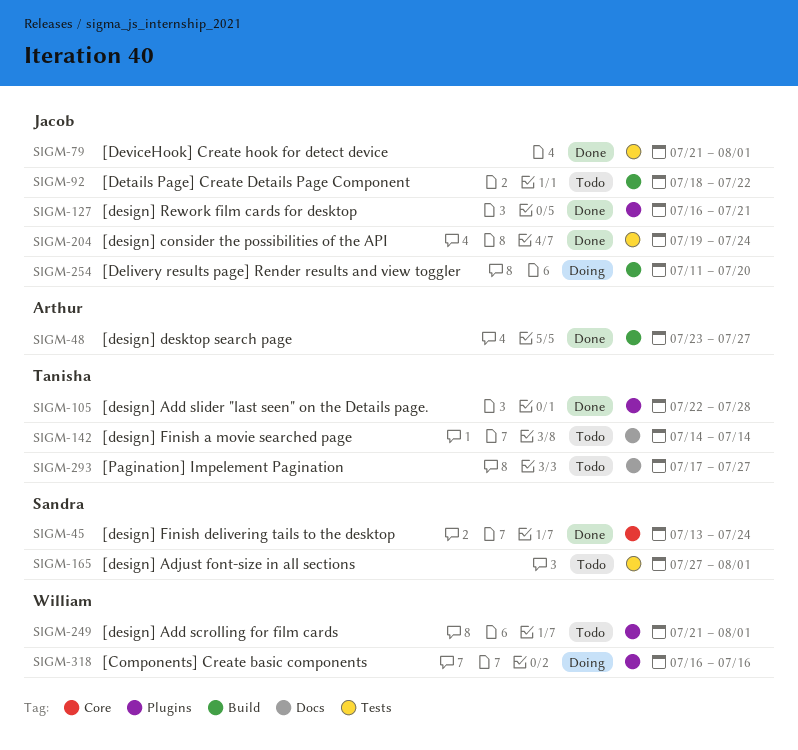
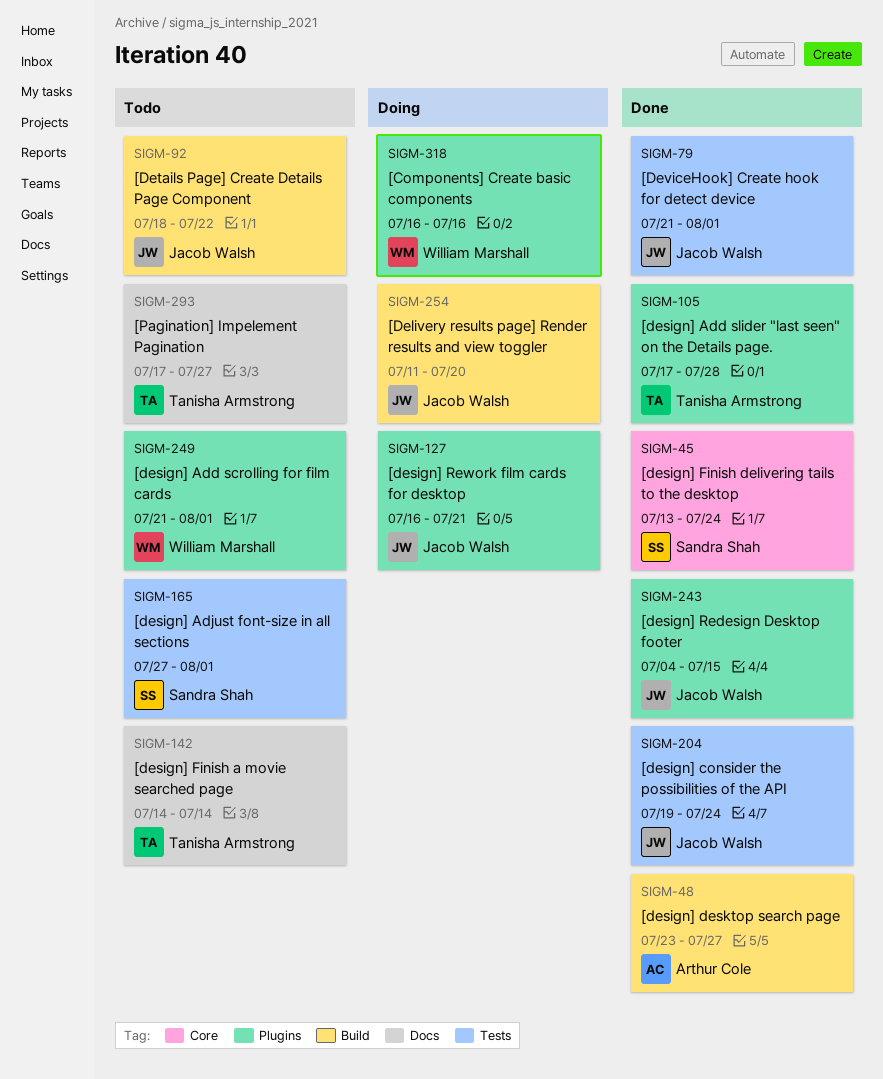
SIGM-105, start: Jul 22 -> Jul 17
SIGM-127, status: Done -> Doing
SIGM-243: none -> present

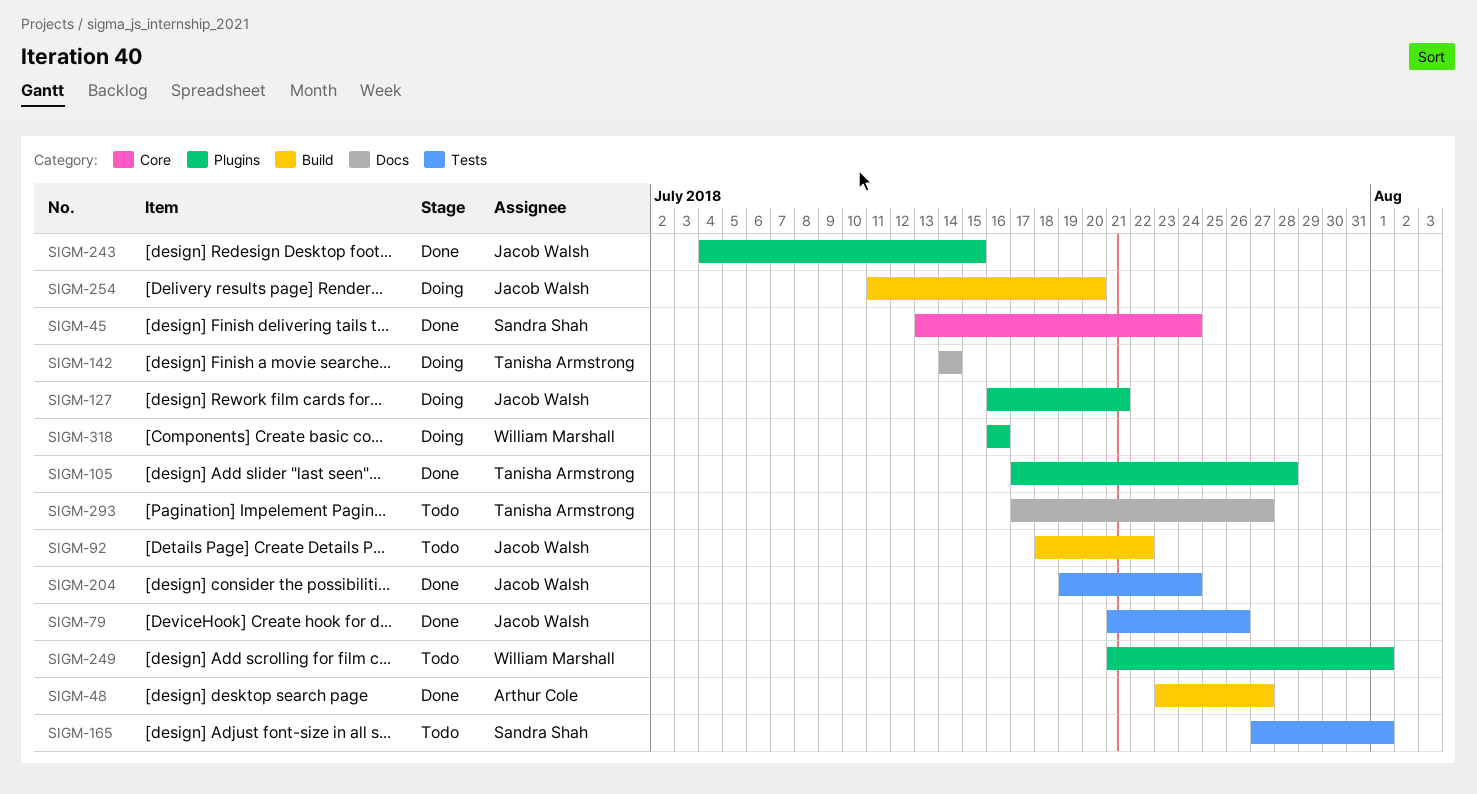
SIGM-79, due: Aug 1 -> Jul 26
SIGM-142, status: Todo -> Doing

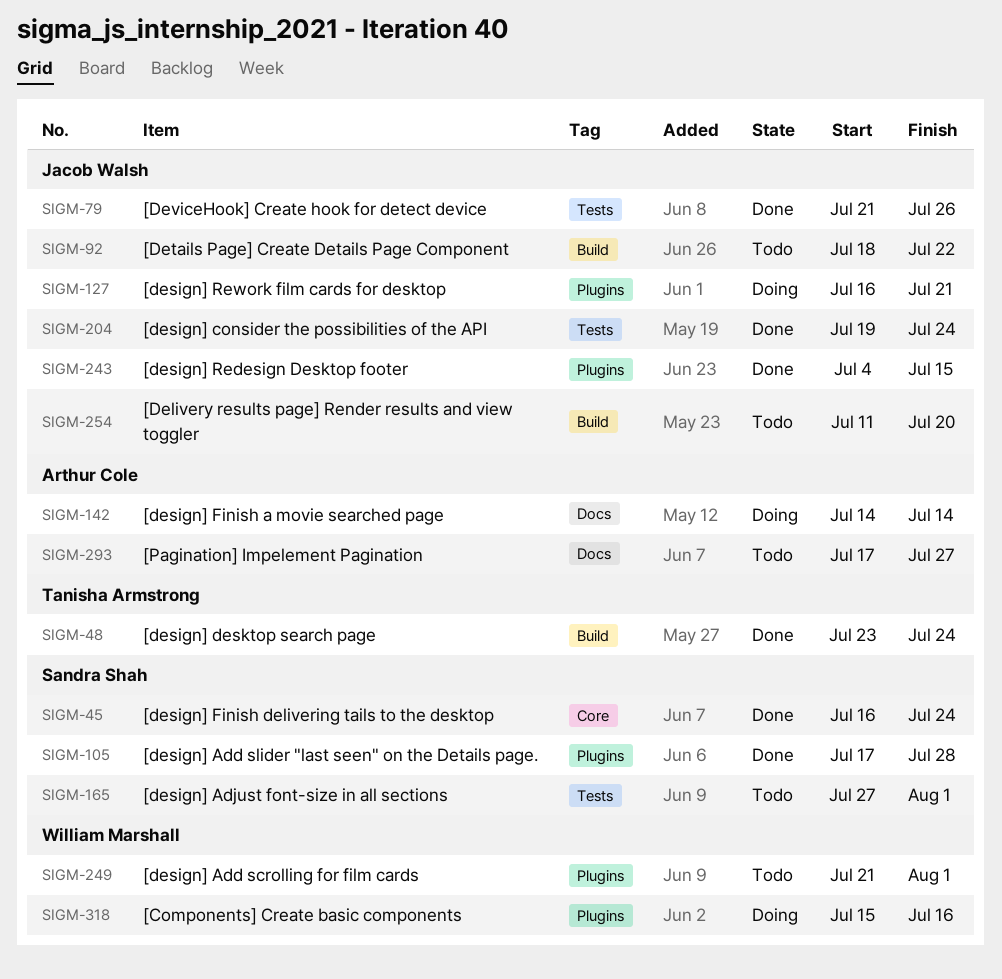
SIGM-45, start: Jul 13 -> Jul 16
SIGM-48, owner: Arthur Cole -> Tanisha Armstrong
SIGM-48, due: Jul 27 -> Jul 24
SIGM-105, owner: Tanisha Armstrong -> Sandra Shah
SIGM-142, owner: Tanisha Armstrong -> Arthur Cole
SIGM-254, status: Doing -> Todo
SIGM-293, owner: Tanisha Armstrong -> Arthur Cole
SIGM-318, start: Jul 16 -> Jul 15

